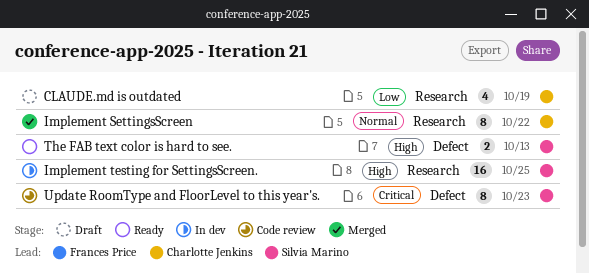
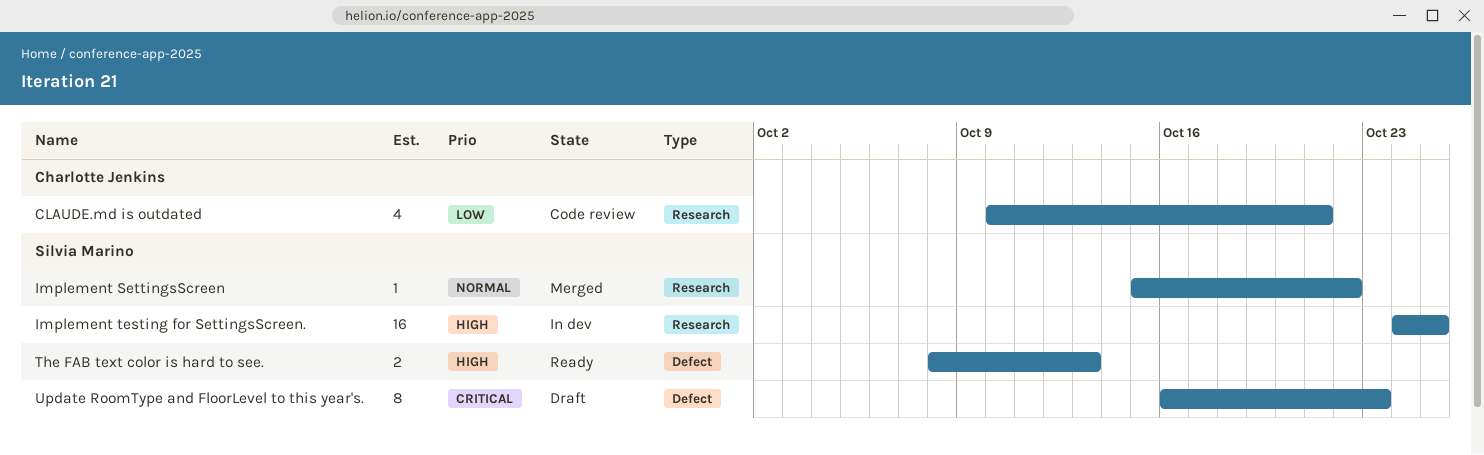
CLAUDE.md is outdated, status: Draft -> Code review
CLAUDE.md is outdated, due: Oct 19 -> Oct 21
Implement SettingsScreen, owner: Charlotte Jenkins -> Silvia Marino
Implement SettingsScreen, estimate: 8 -> 1
Update RoomType and FloorLevel to this year's., status: Code review -> Draft

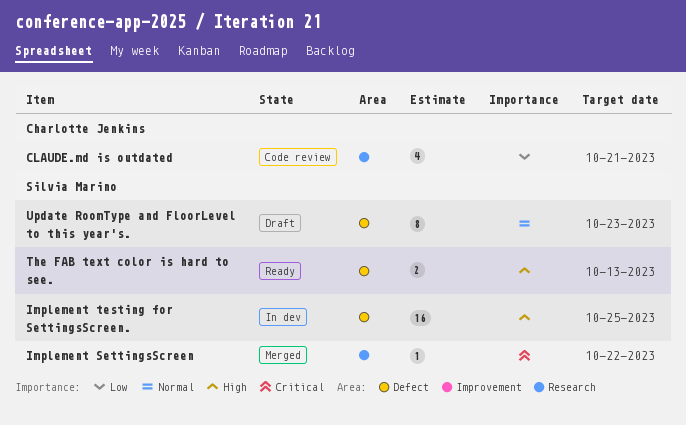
Implement SettingsScreen, priority: Normal -> Critical
Implement testing for SettingsScreen., label: Research -> Defect
Update RoomType and FloorLevel to this year's., priority: Critical -> Normal

